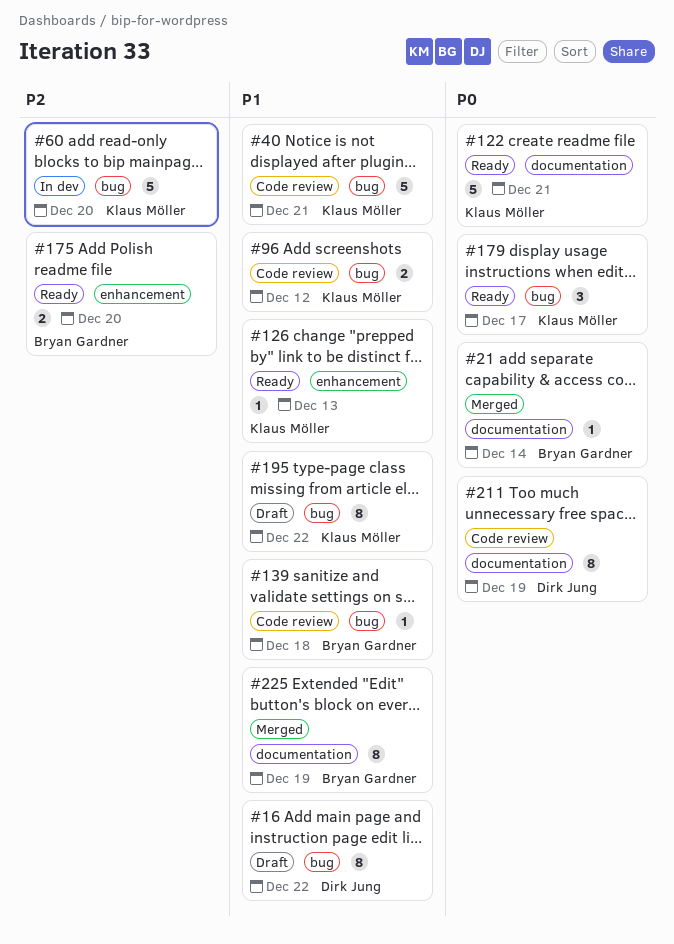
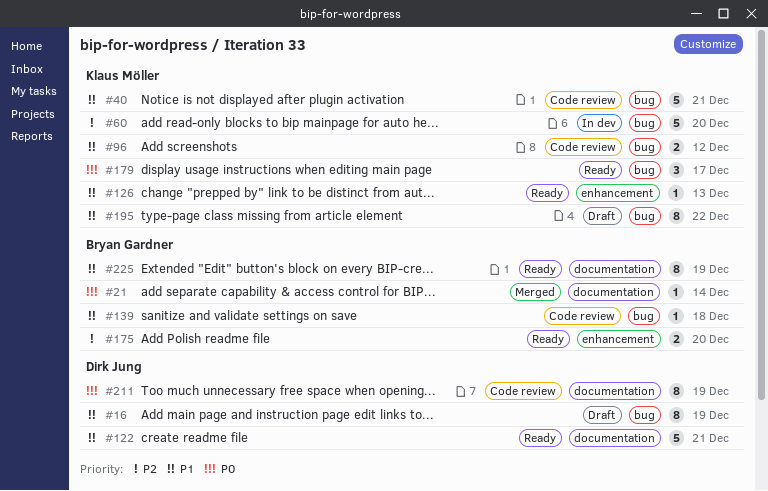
#16, due: Dec 22 -> Dec 19
#122, owner: Klaus Möller -> Dirk Jung
#122, priority: P0 -> P1
#225, status: Merged -> Ready

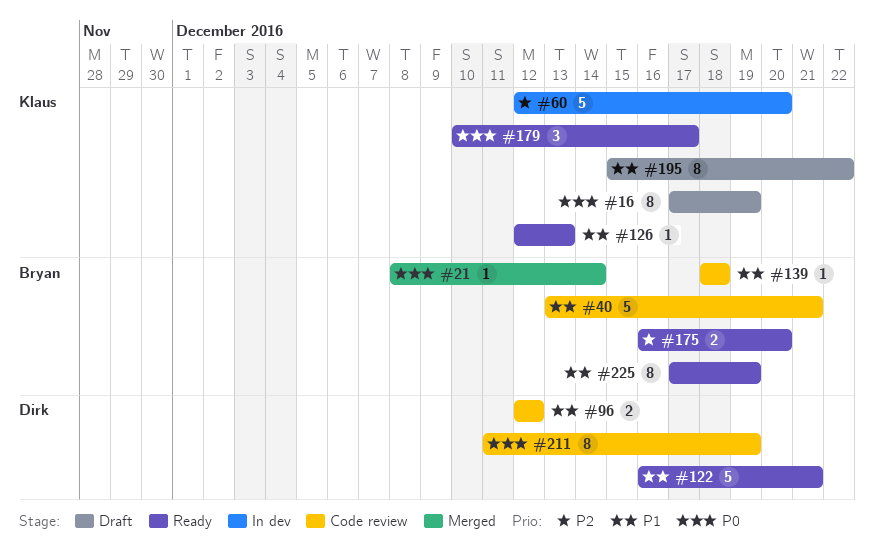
#16, owner: Dirk Jung -> Klaus Möller
#16, priority: P1 -> P0
#40, owner: Klaus Möller -> Bryan Gardner
#96, owner: Klaus Möller -> Dirk Jung

